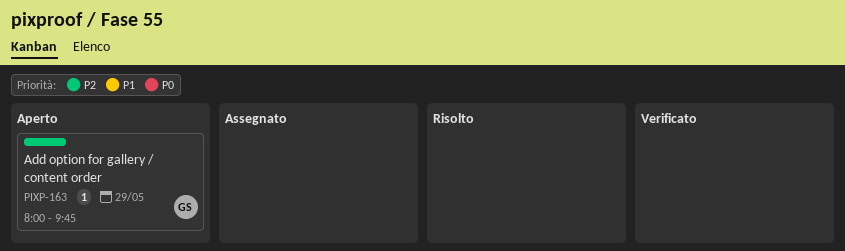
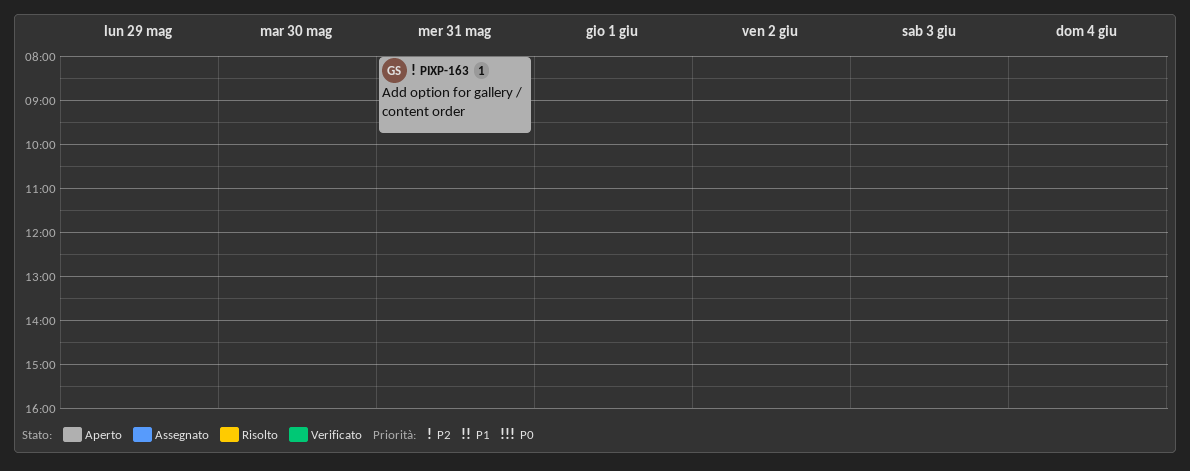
PIXP-163, day: May 29 -> May 31

